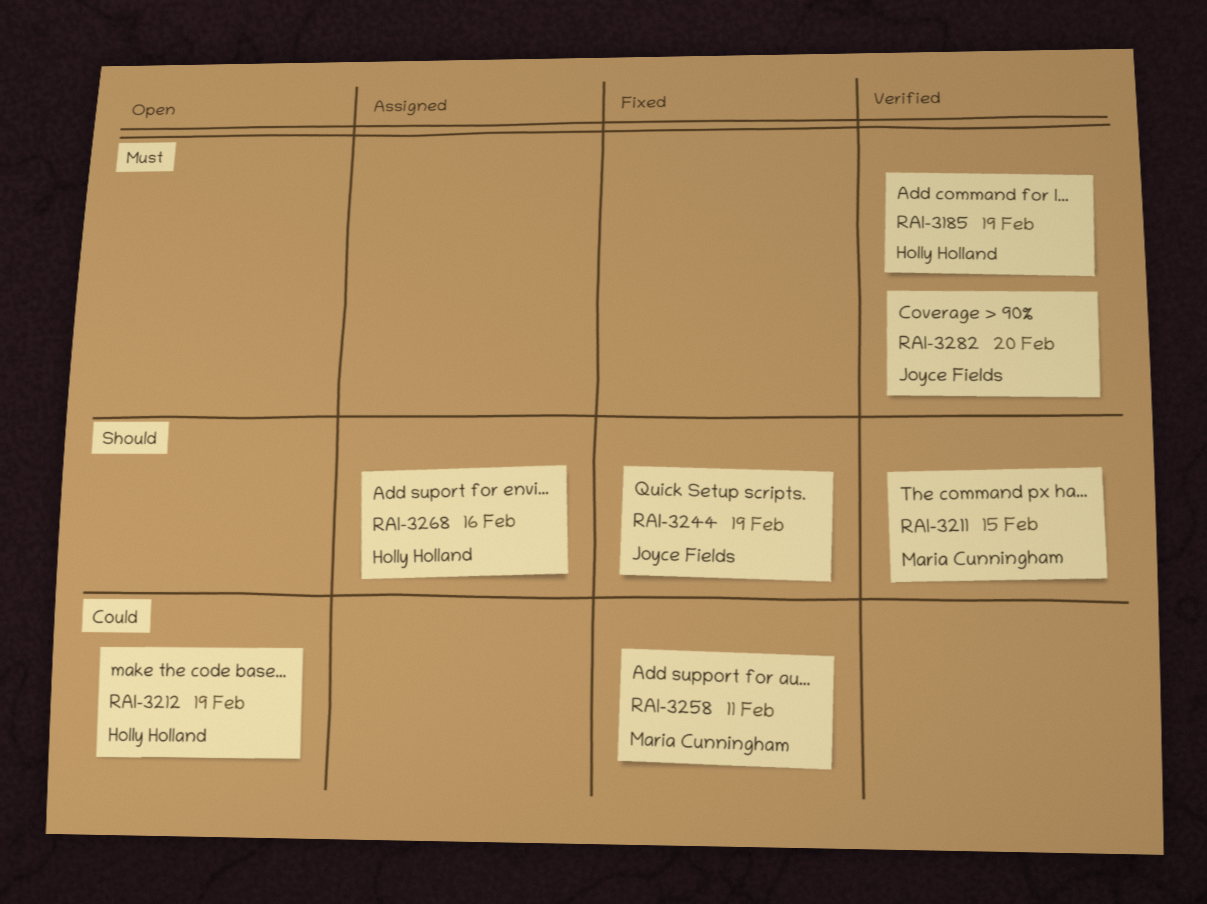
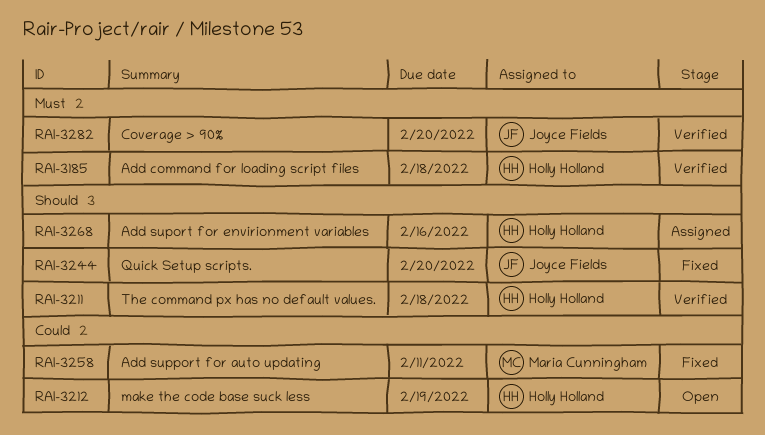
RAI-3185, due: Feb 19 -> Feb 18
RAI-3211, owner: Maria Cunningham -> Holly Holland
RAI-3211, due: Feb 15 -> Feb 18
RAI-3244, due: Feb 19 -> Feb 20

